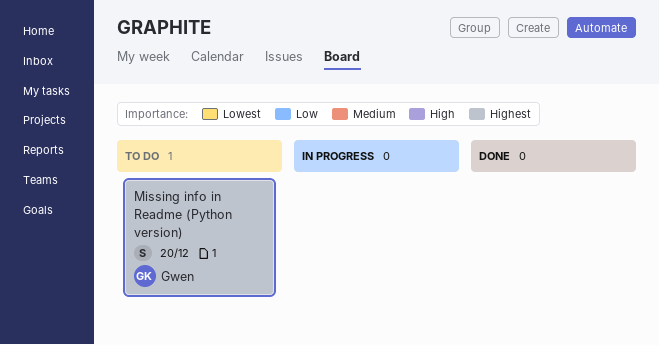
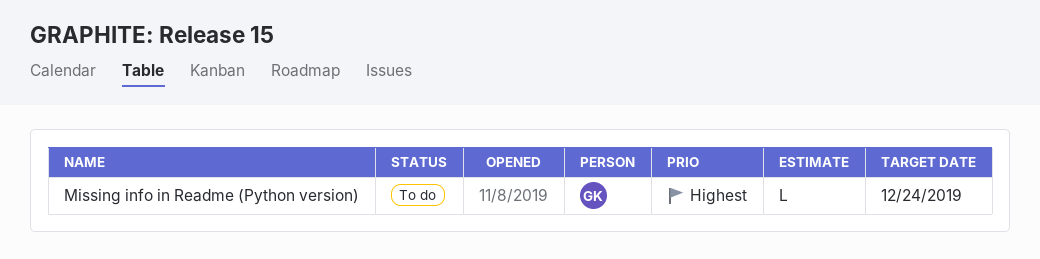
Missing info in Readme (Python version), estimate: S -> L
Missing info in Readme (Python version), due: Dec 20 -> Dec 24

